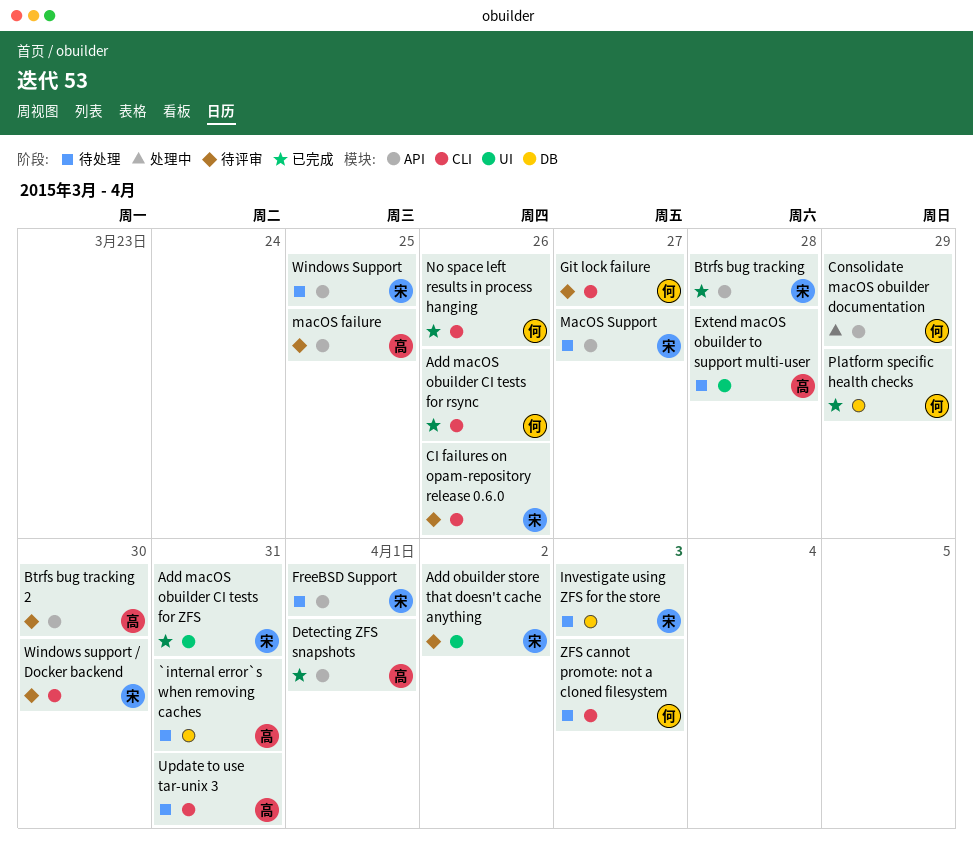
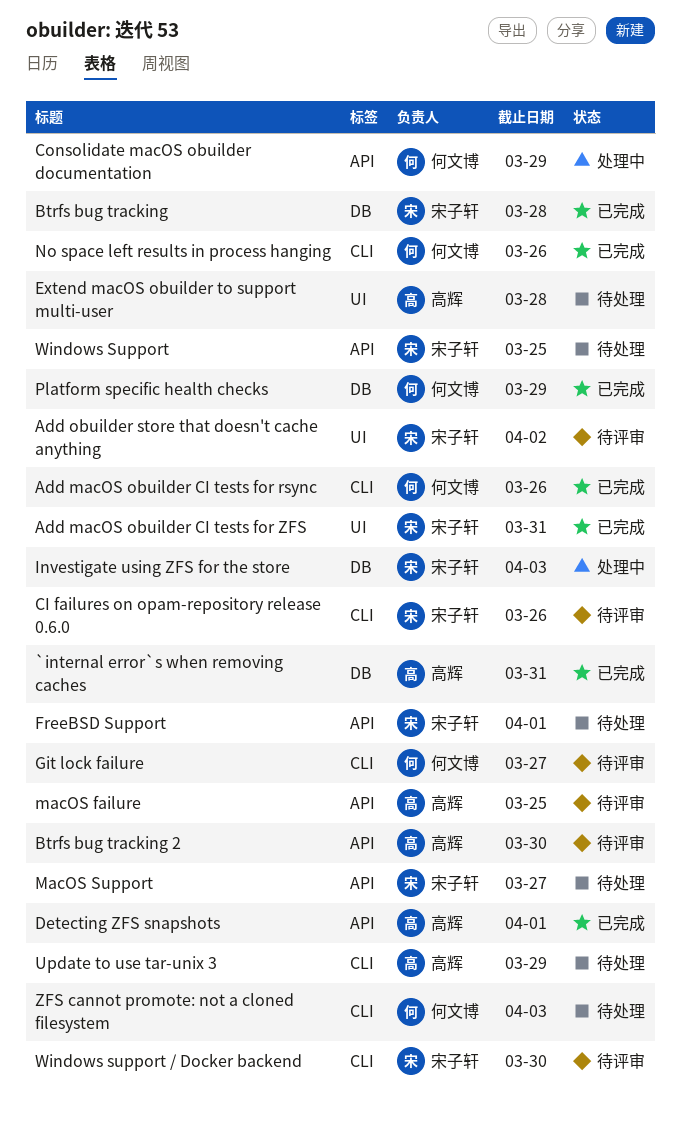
`internal error`s when removing caches, status: 待处理 -> 已完成
Btrfs bug tracking, label: API -> DB
Investigate using ZFS for the store, status: 待处理 -> 处理中
Update to use tar-unix 3, due: Mar 31 -> Mar 29

